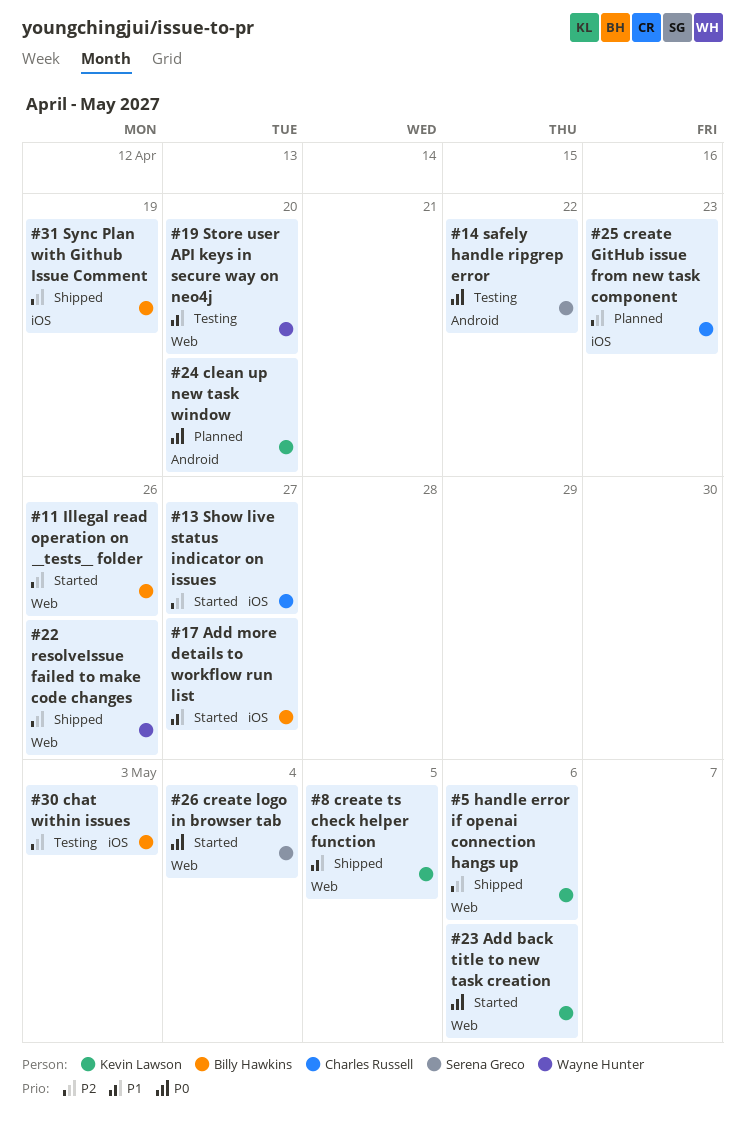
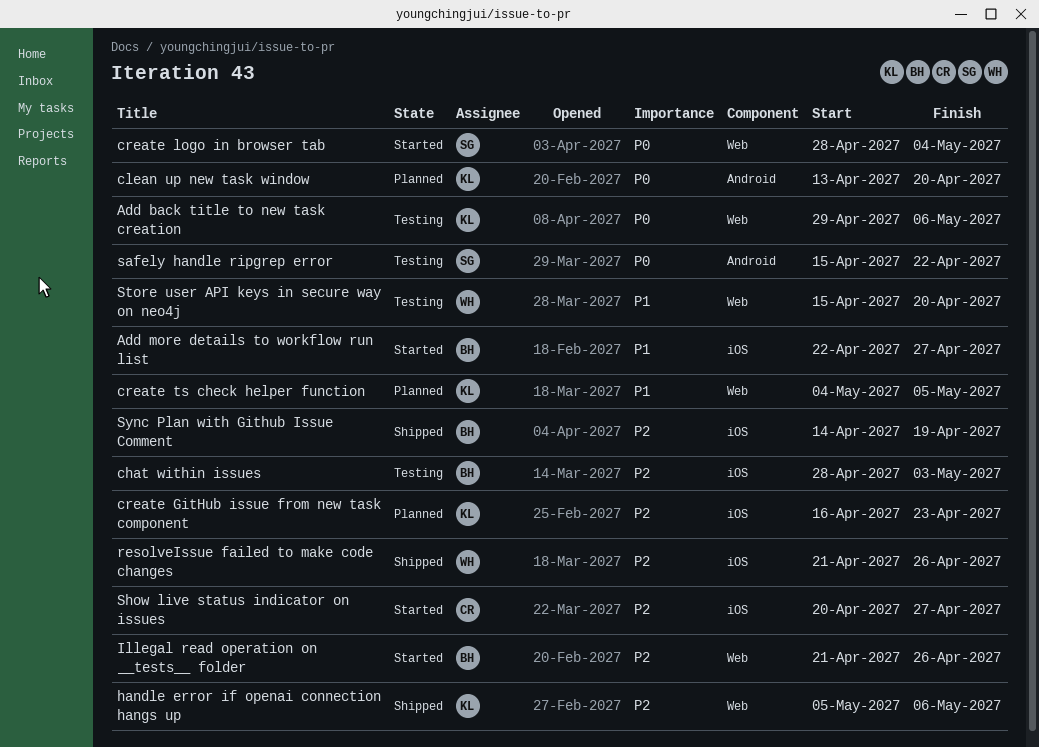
Add back title to new task creation, status: Started -> Testing
create GitHub issue from new task component, owner: Charles Russell -> Kevin Lawson
create ts check helper function, status: Shipped -> Planned
resolveIssue failed to make code changes, label: Web -> iOS

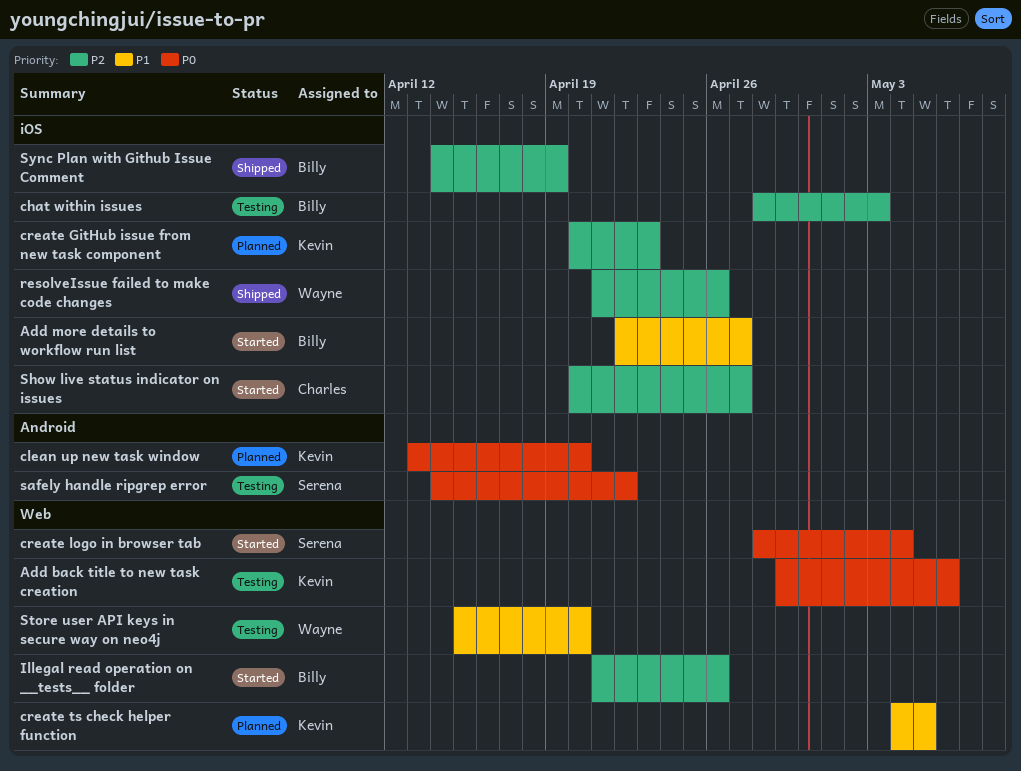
create GitHub issue from new task component, start: Apr 16 -> Apr 20
handle error if openai connection hangs up: present -> none
safely handle ripgrep error, start: Apr 15 -> Apr 14

